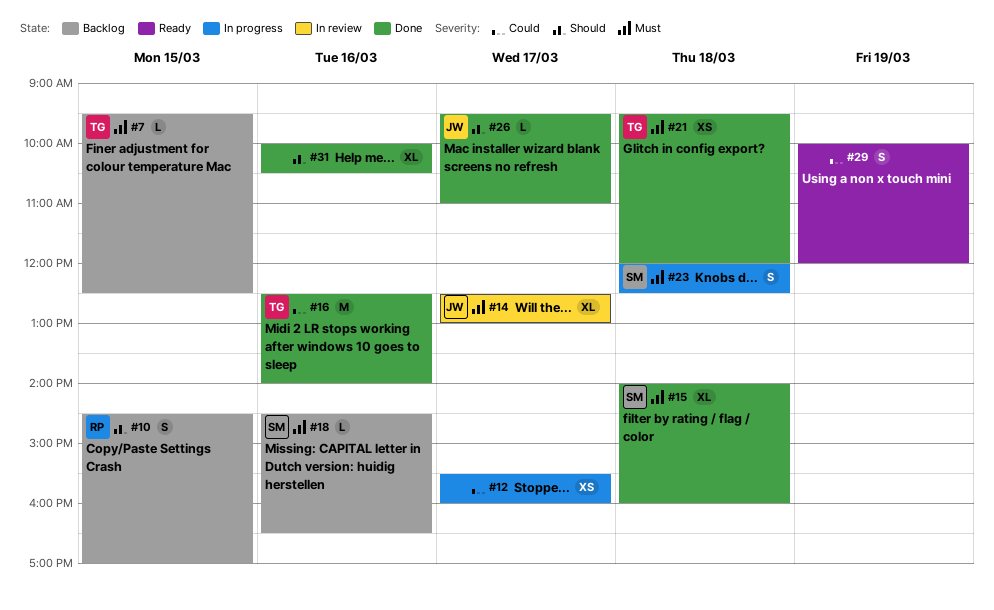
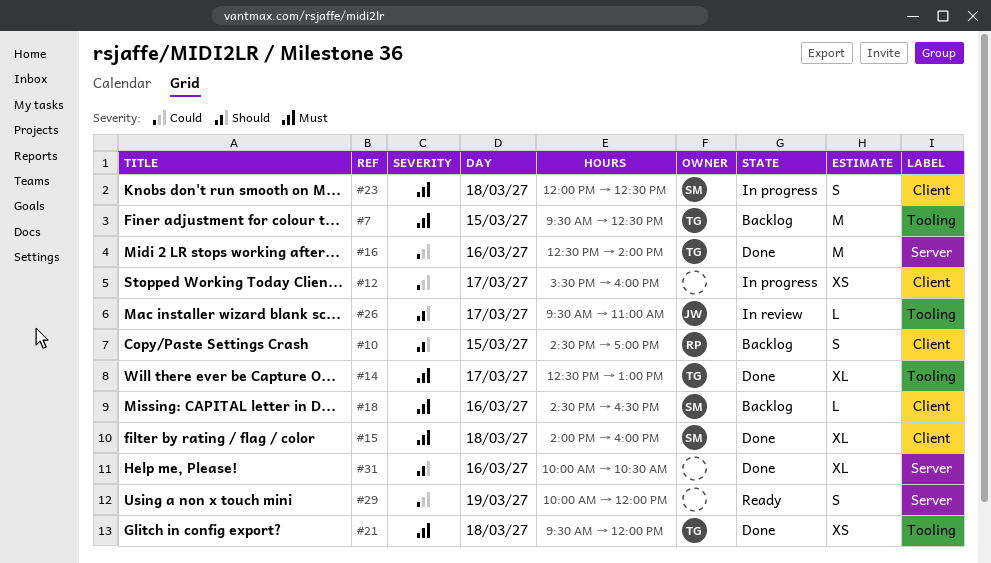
#7, estimate: L -> M
#14, status: In review -> Done
#14, owner: JW -> TG
#26, status: Done -> In review

